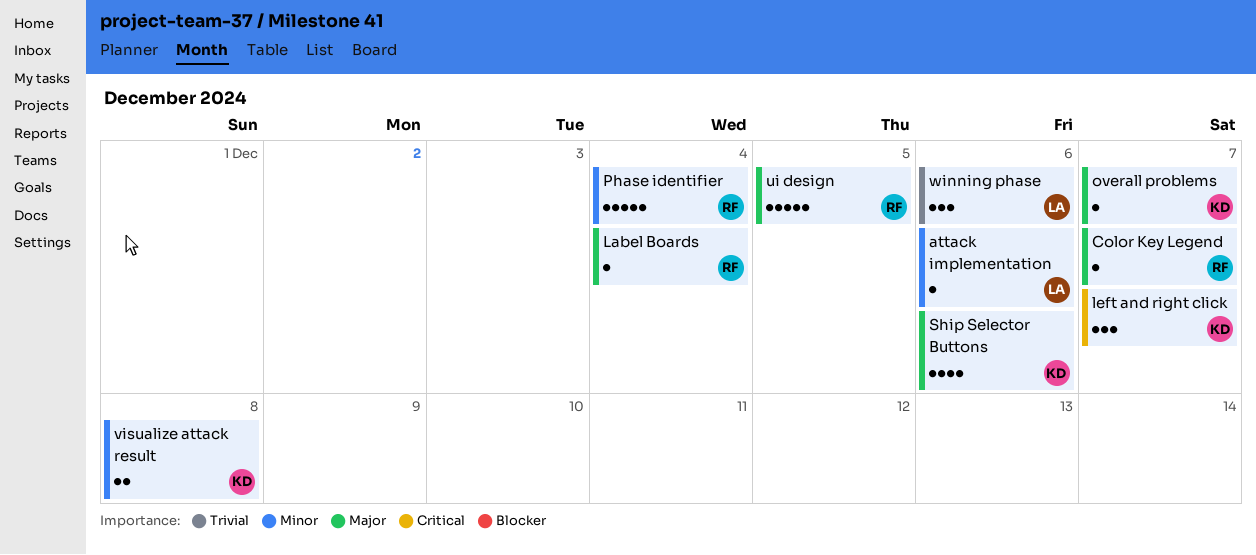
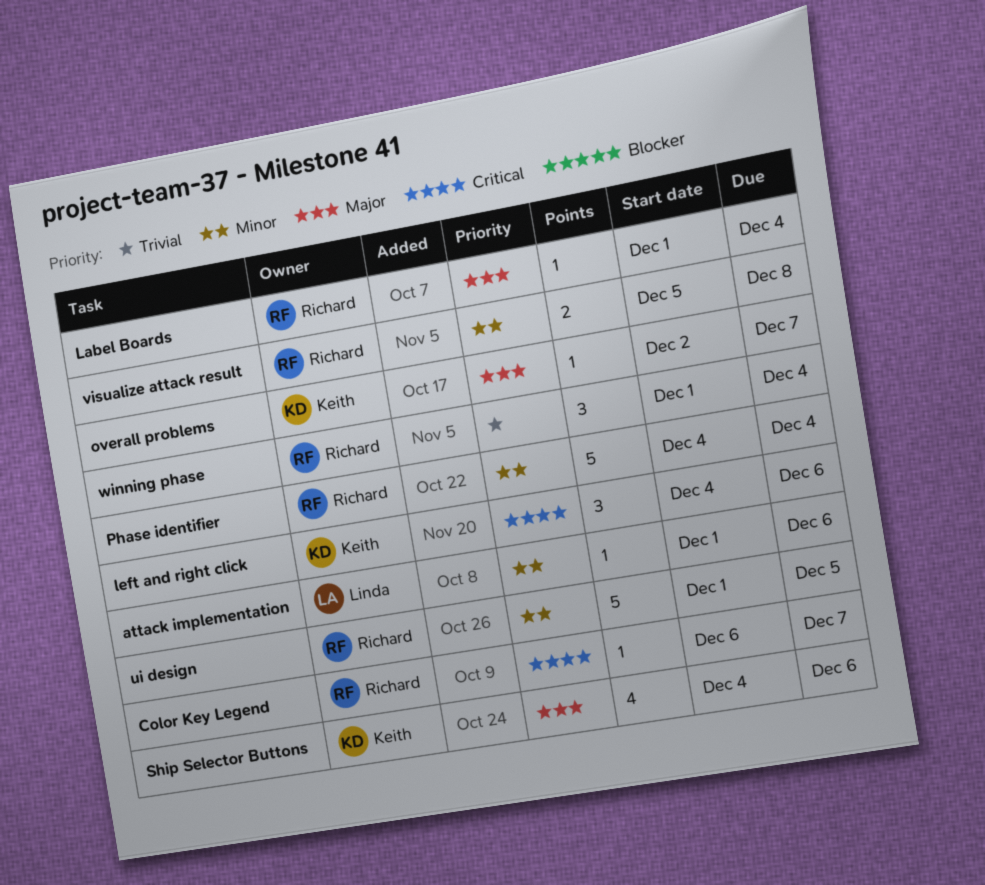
Color Key Legend, priority: Major -> Critical
left and right click, due: Dec 7 -> Dec 6
ui design, priority: Major -> Minor
visualize attack result, owner: Keith -> Richard
winning phase, owner: Linda -> Richard
winning phase, due: Dec 6 -> Dec 4

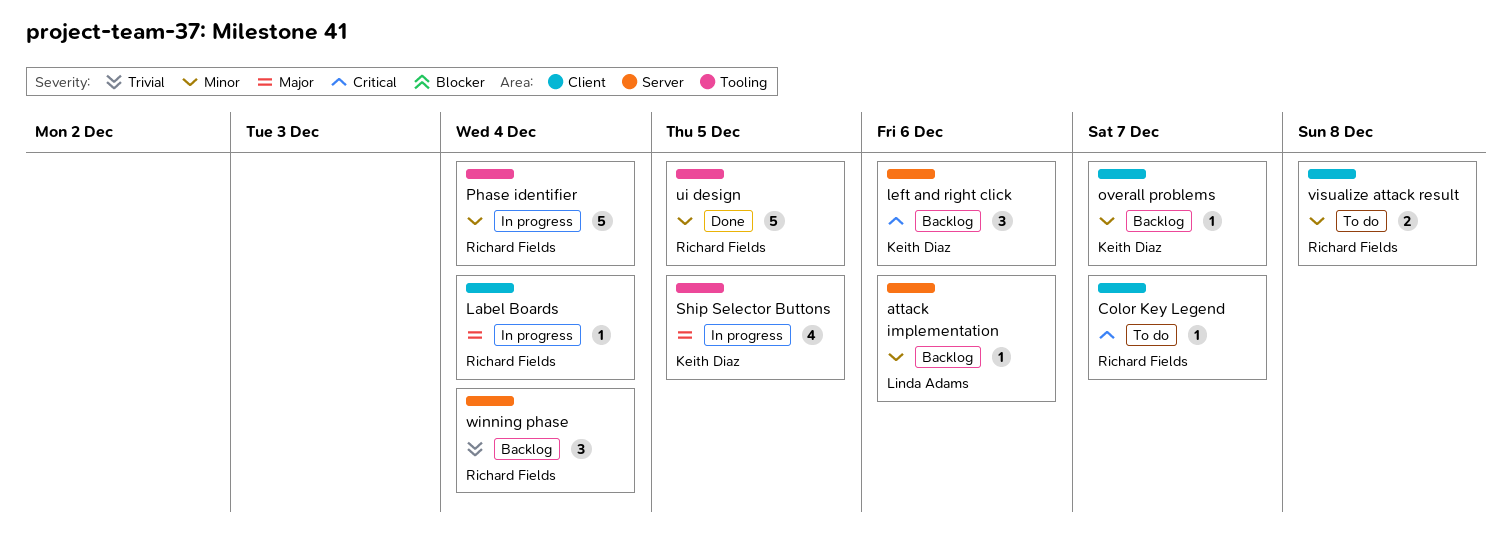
overall problems, priority: Major -> Minor
Ship Selector Buttons, due: Dec 6 -> Dec 5

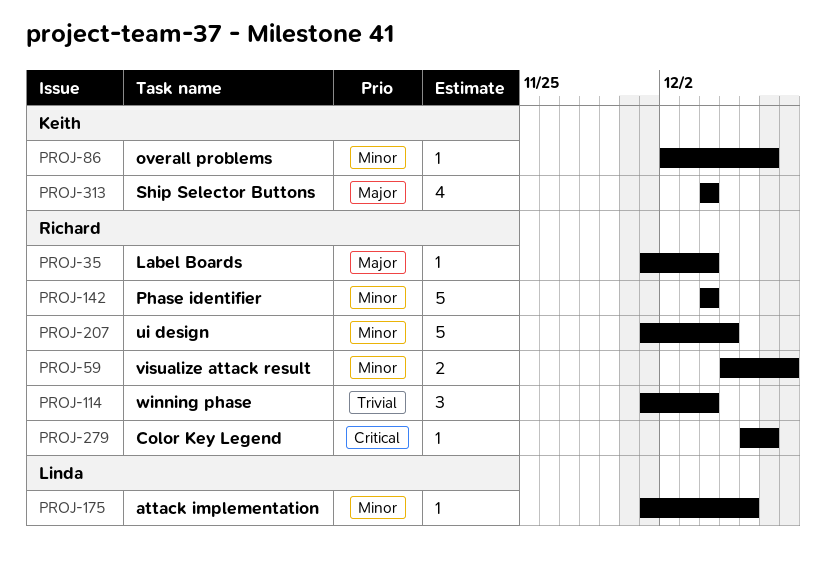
left and right click: present -> none
Ship Selector Buttons, due: Dec 5 -> Dec 4

